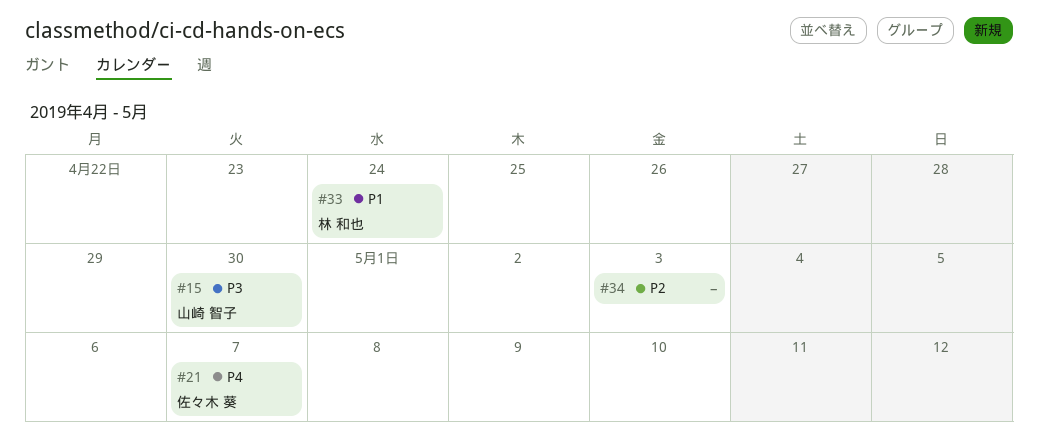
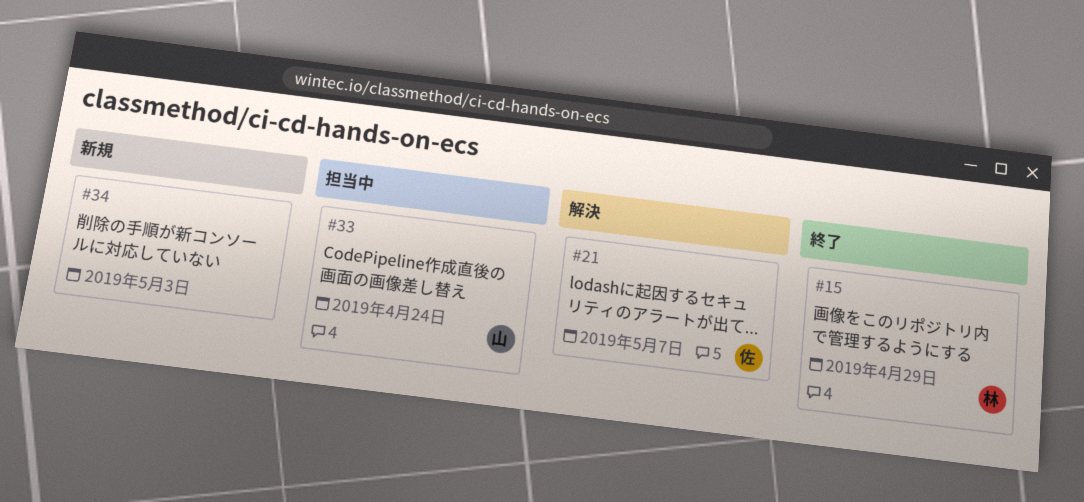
#15, owner: 山崎 智子 -> 林 和也
#15, due: Apr 30 -> Apr 29
#33, owner: 林 和也 -> 山崎 智子

